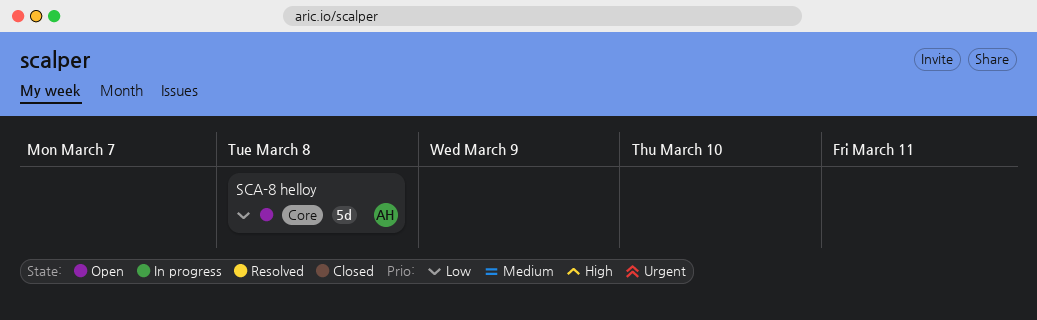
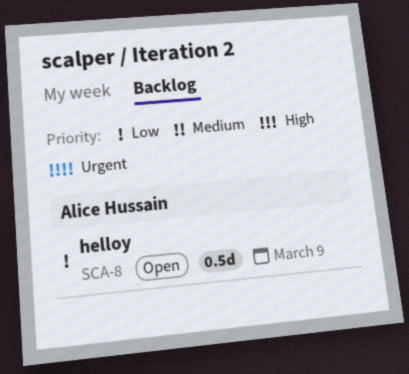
SCA-8, estimate: 5d -> 0.5d
SCA-8, due: Mar 8 -> Mar 9

